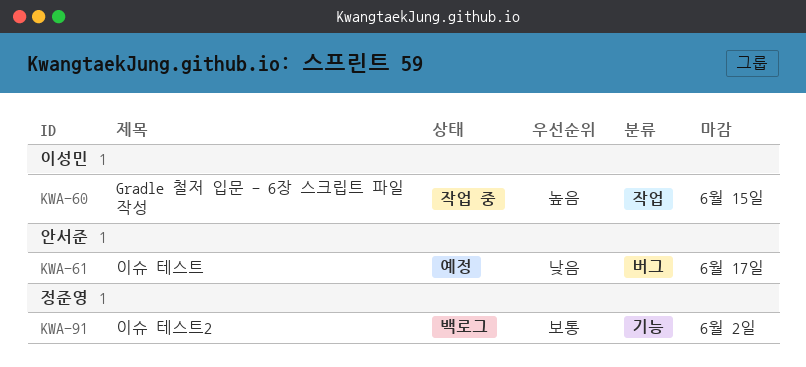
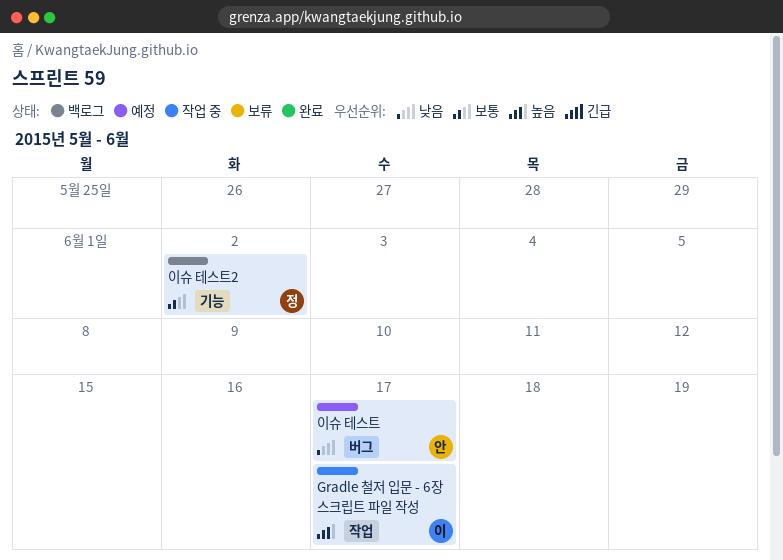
Gradle 철저 입문 - 6장 스크립트 파일 작성, due: Jun 15 -> Jun 17

